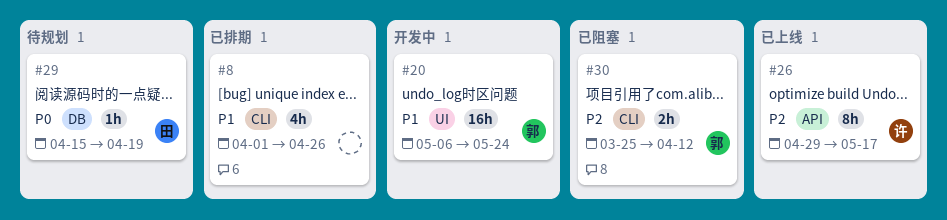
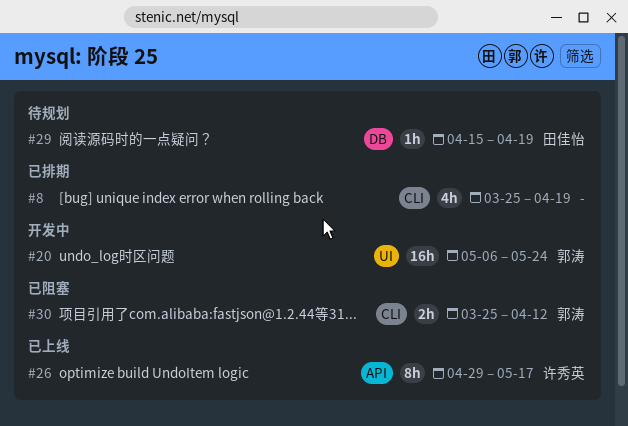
#8, start: Apr 1 -> Mar 25
#8, due: Apr 26 -> Apr 19

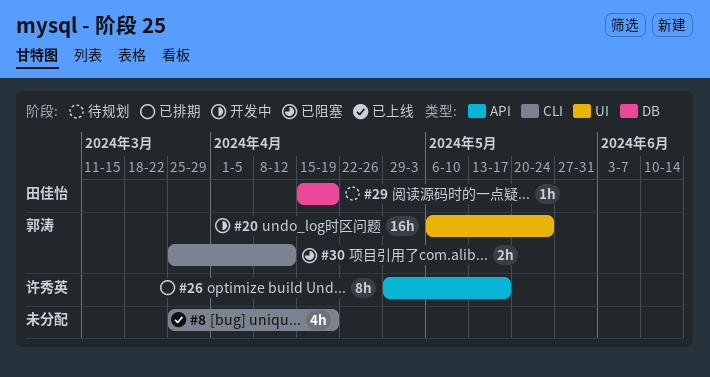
#8, status: 已排期 -> 已上线
#26, status: 已上线 -> 已排期

